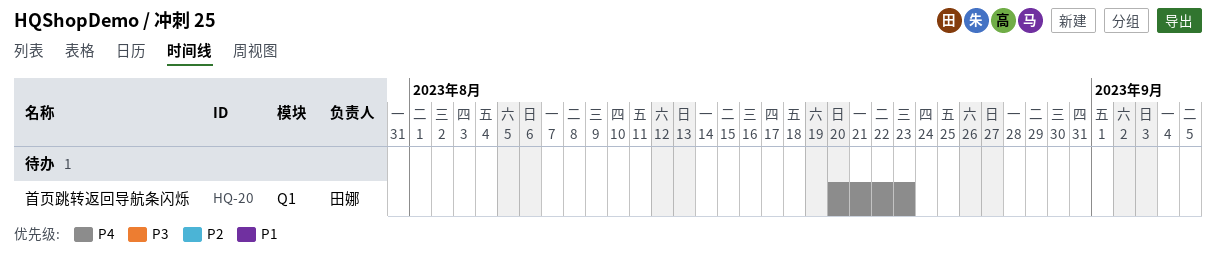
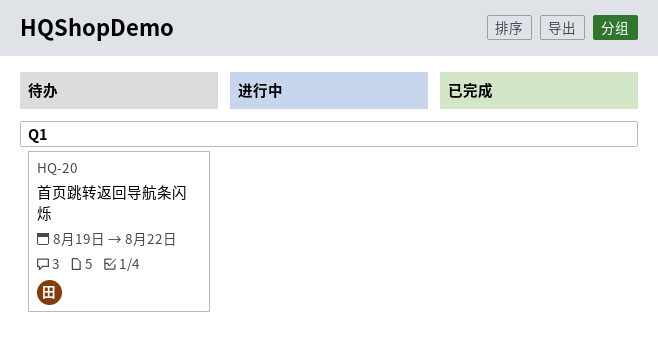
HQ-20, start: Aug 20 -> Aug 19
HQ-20, due: Aug 23 -> Aug 22

